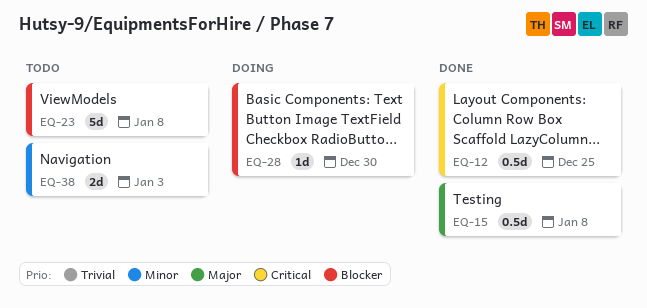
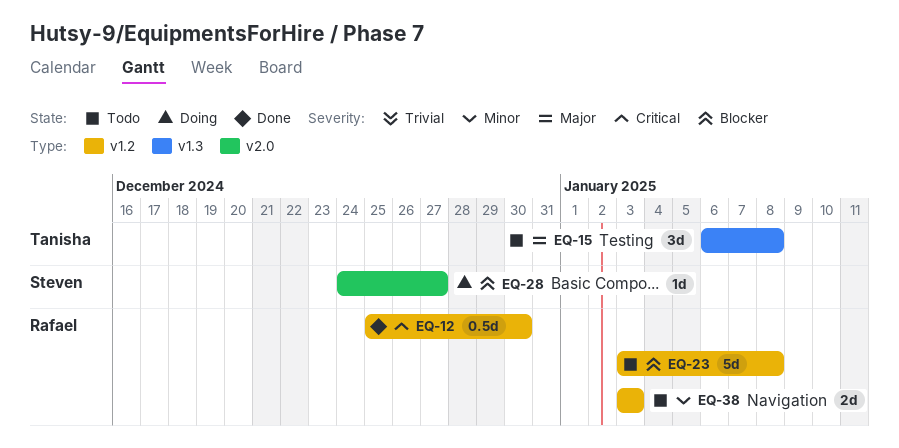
EQ-12, due: Dec 25 -> Dec 30
EQ-15, status: Done -> Todo
EQ-15, estimate: 0.5d -> 3d
EQ-28, due: Dec 30 -> Dec 27

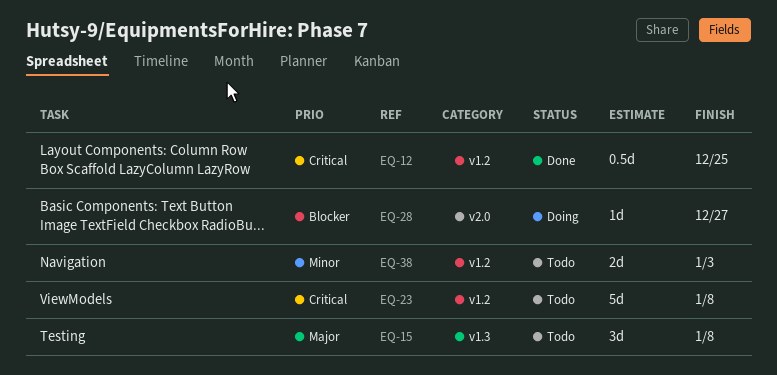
EQ-12, due: Dec 30 -> Dec 25
EQ-23, priority: Blocker -> Critical

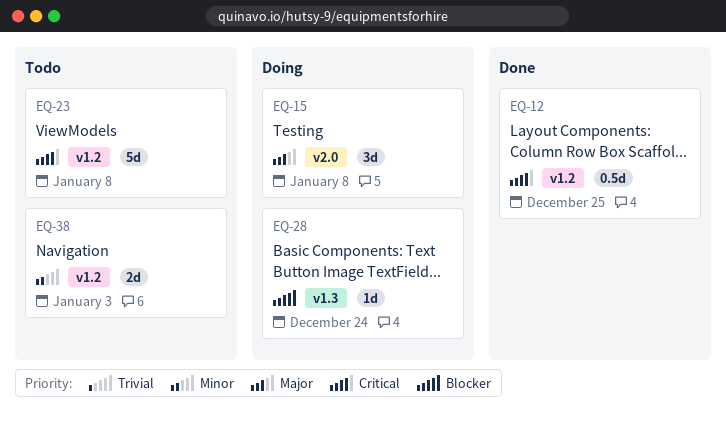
EQ-15, status: Todo -> Doing
EQ-15, label: v1.3 -> v2.0
EQ-28, label: v2.0 -> v1.3
EQ-28, due: Dec 27 -> Dec 24

